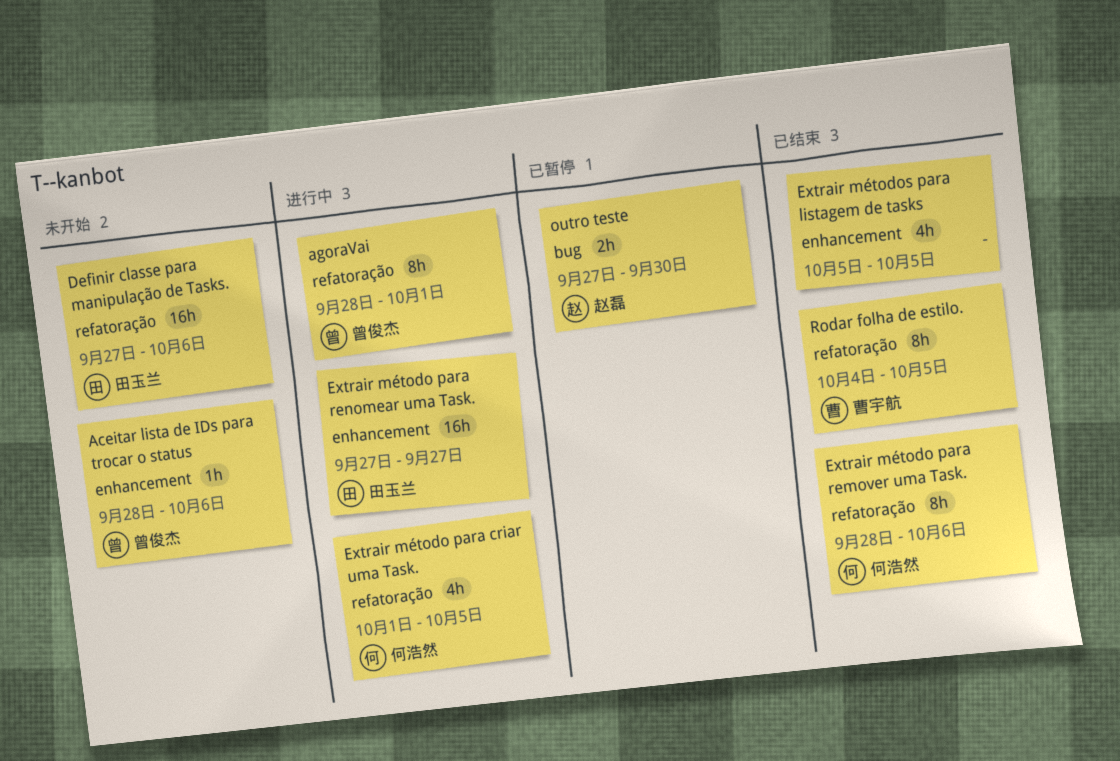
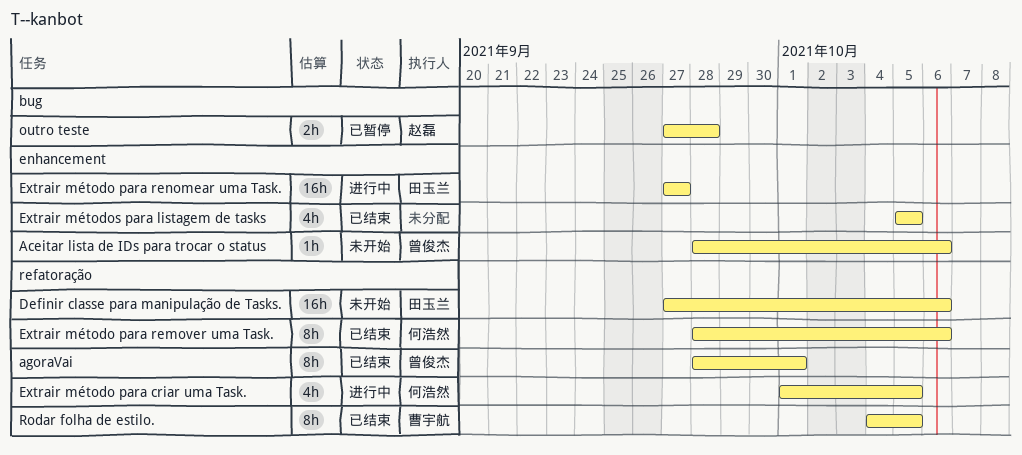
agoraVai, status: 进行中 -> 已结束
outro teste, due: Sep 30 -> Sep 28

